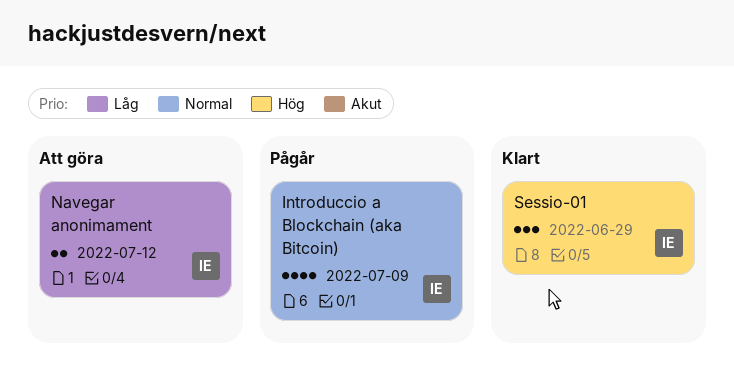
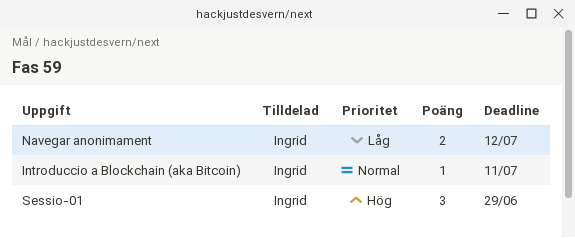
Introduccio a Blockchain (aka Bitcoin), estimate: 4 -> 1
Introduccio a Blockchain (aka Bitcoin), due: Jul 9 -> Jul 11

